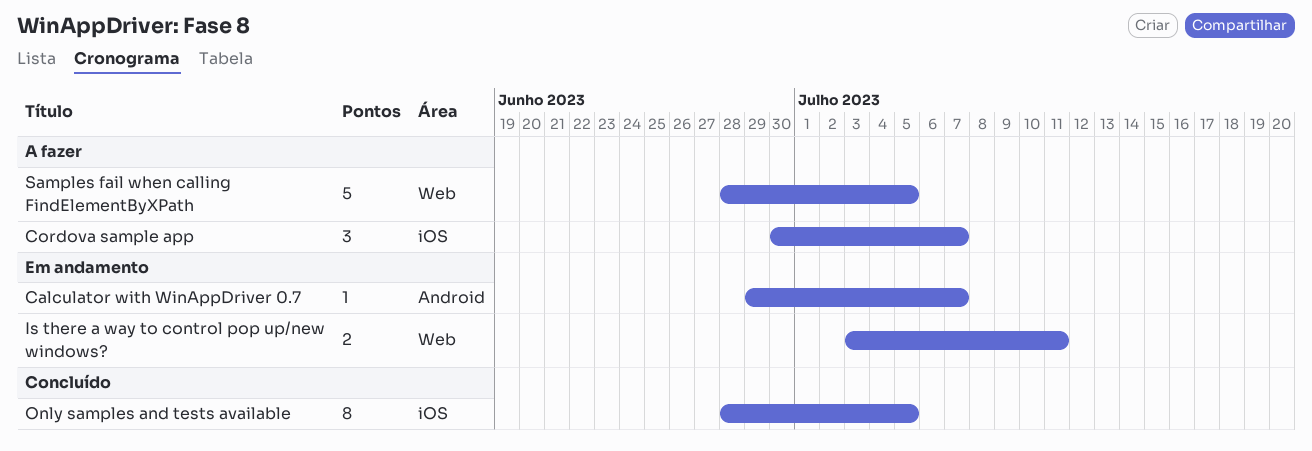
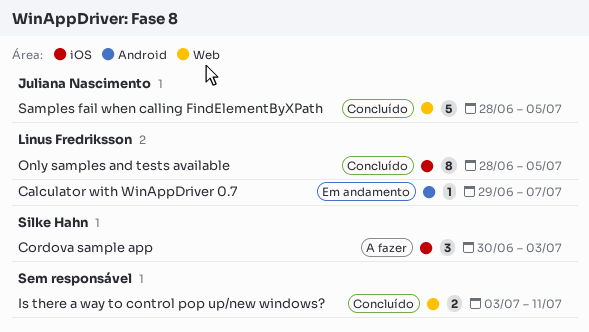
Cordova sample app, due: Jul 7 -> Jul 3
Is there a way to control pop up/new windows?, status: Em andamento -> Concluído
Samples fail when calling FindElementByXPath, status: A fazer -> Concluído

